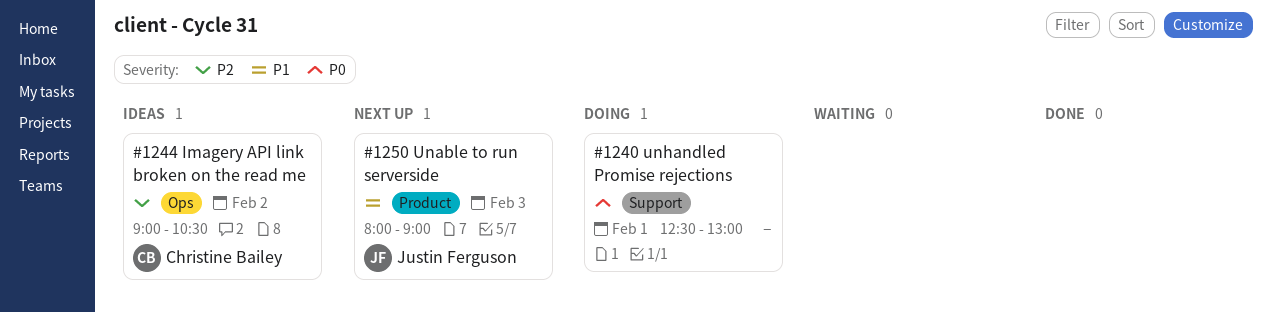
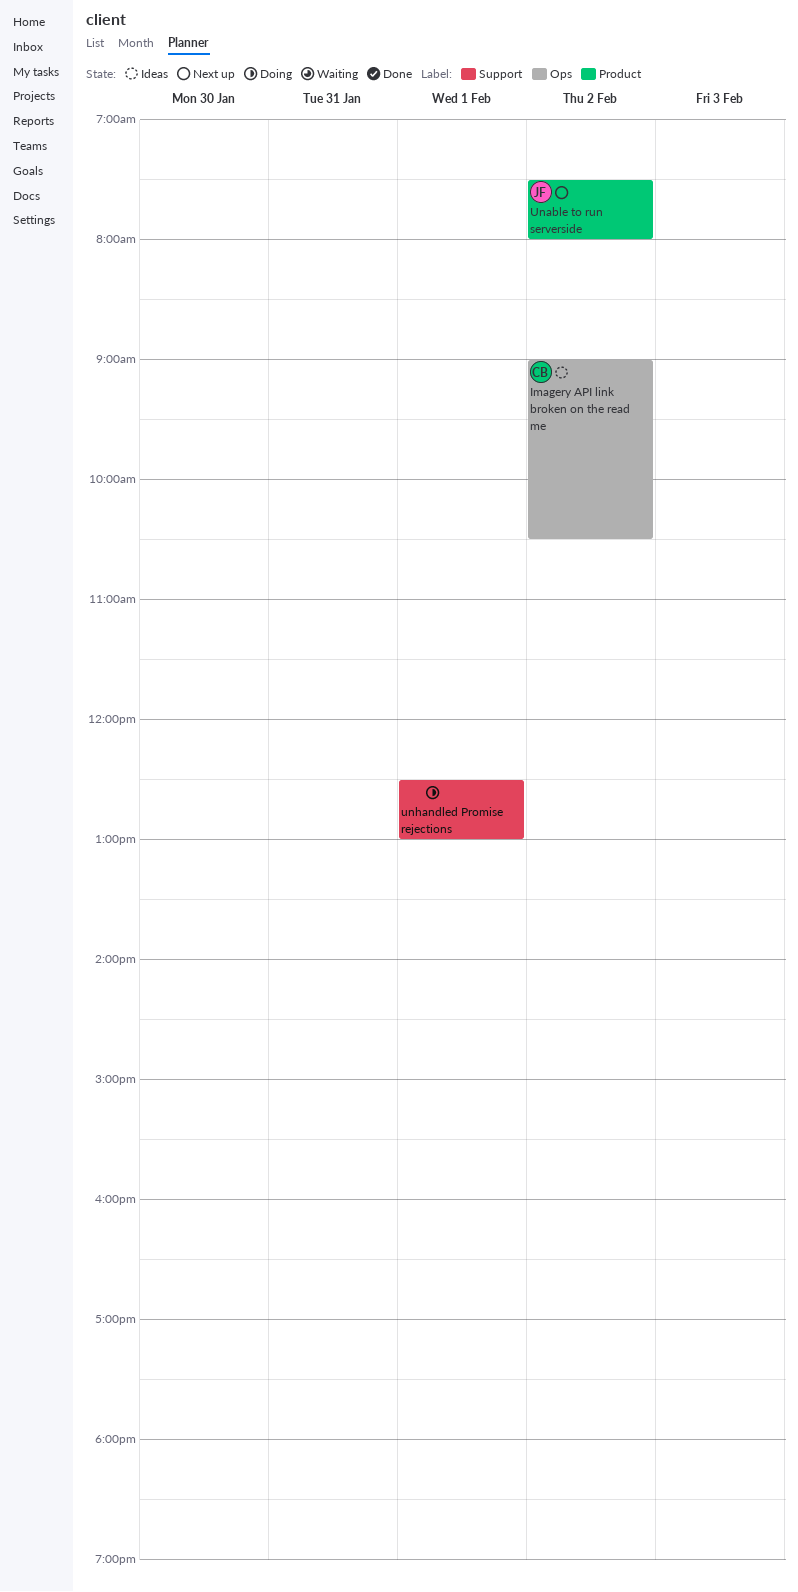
Unable to run serverside, day: Feb 3 -> Feb 2
Unable to run serverside, begins: 08:00 -> 07:30
Unable to run serverside, ends: 09:00 -> 08:00

